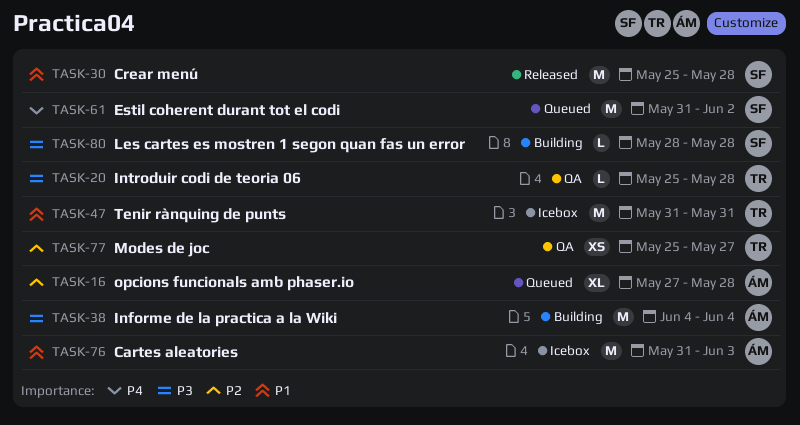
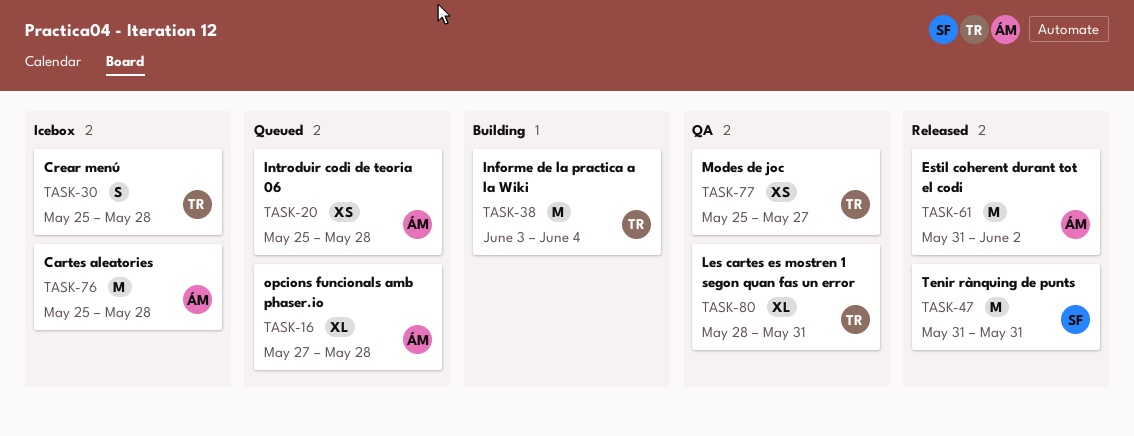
TASK-20, status: QA -> Queued
TASK-20, owner: TR -> ÁM
TASK-20, estimate: L -> XS
TASK-30, status: Released -> Icebox
TASK-30, owner: SF -> TR
TASK-30, estimate: M -> S
TASK-38, owner: ÁM -> TR
TASK-38, start: Jun 4 -> Jun 3
TASK-47, status: Icebox -> Released
TASK-47, owner: TR -> SF
TASK-61, status: Queued -> Released
TASK-61, owner: SF -> ÁM
TASK-76, start: May 31 -> May 25
TASK-76, due: Jun 3 -> May 28
TASK-80, status: Building -> QA
TASK-80, owner: SF -> TR
TASK-80, estimate: L -> XL
TASK-80, due: May 28 -> May 31

